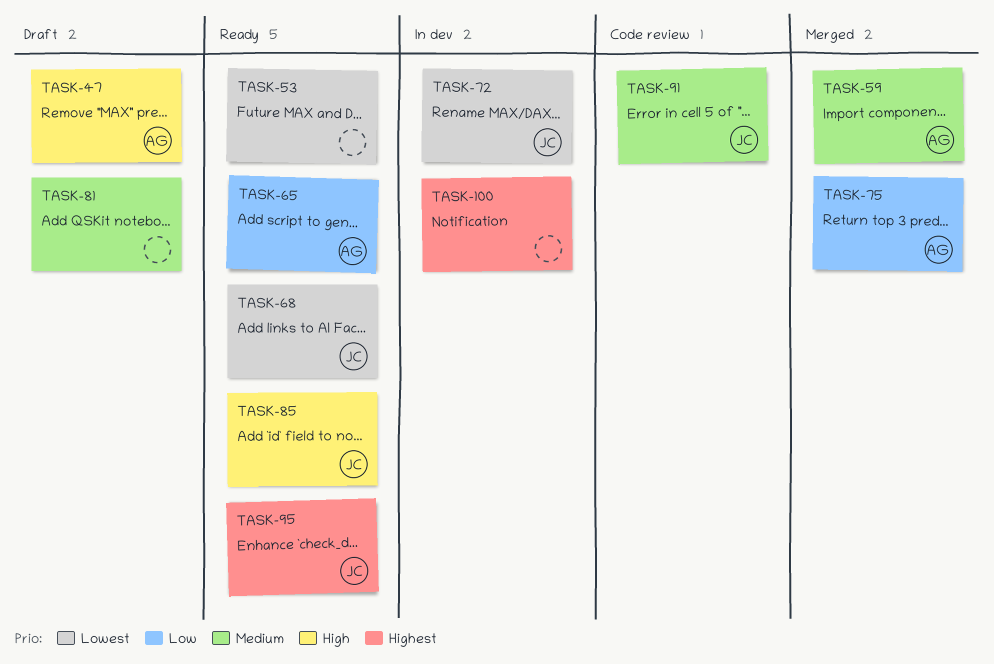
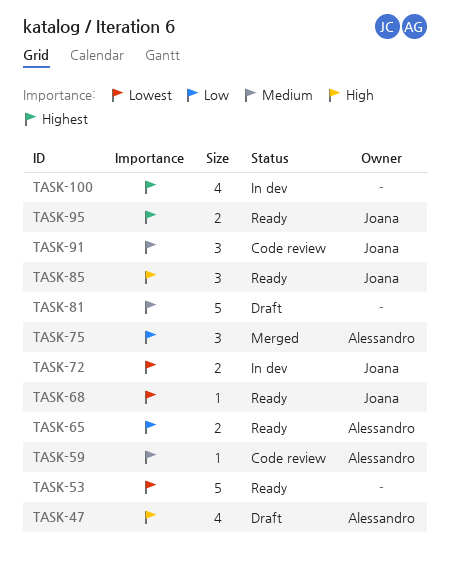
TASK-59, status: Merged -> Code review

